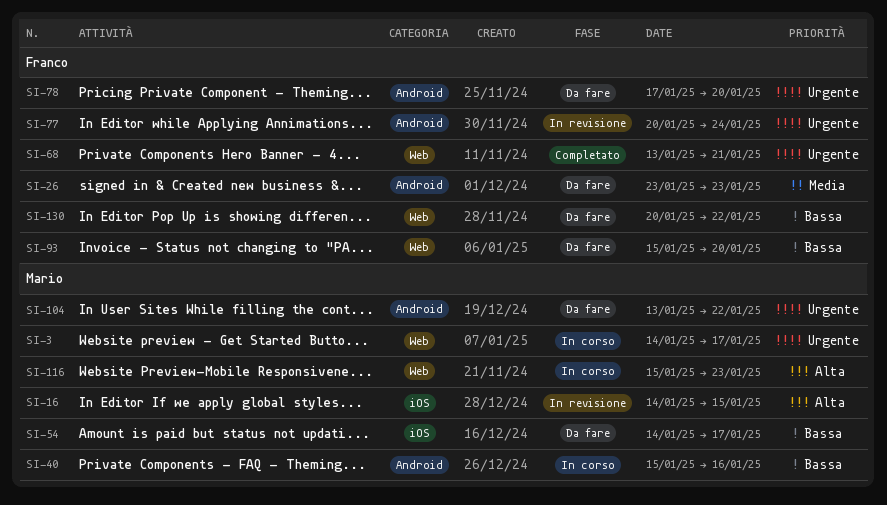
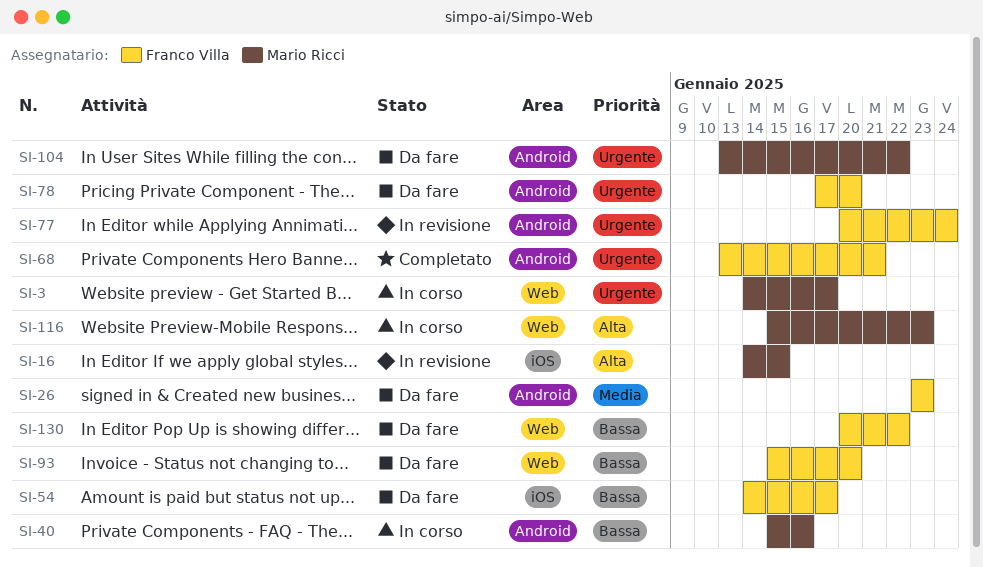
SI-54, owner: Mario Ricci -> Franco Villa
SI-68, label: Web -> Android

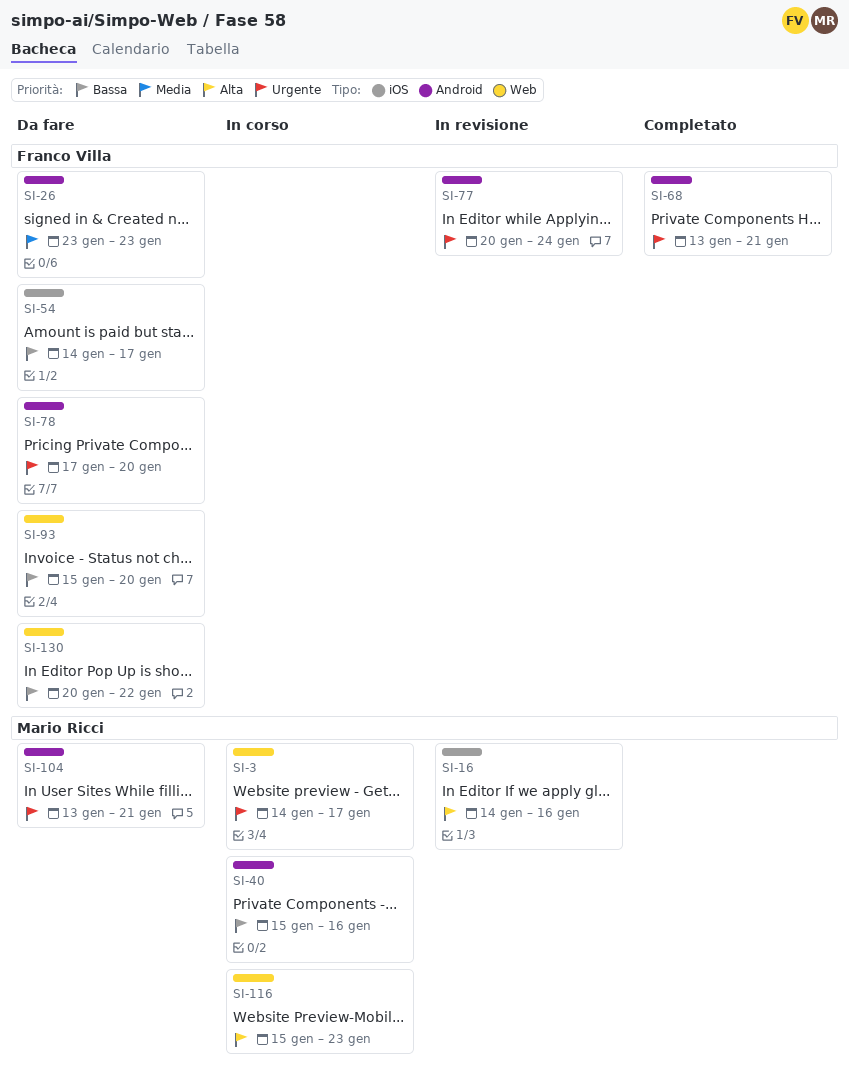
SI-16, due: Jan 15 -> Jan 16
SI-104, due: Jan 22 -> Jan 21

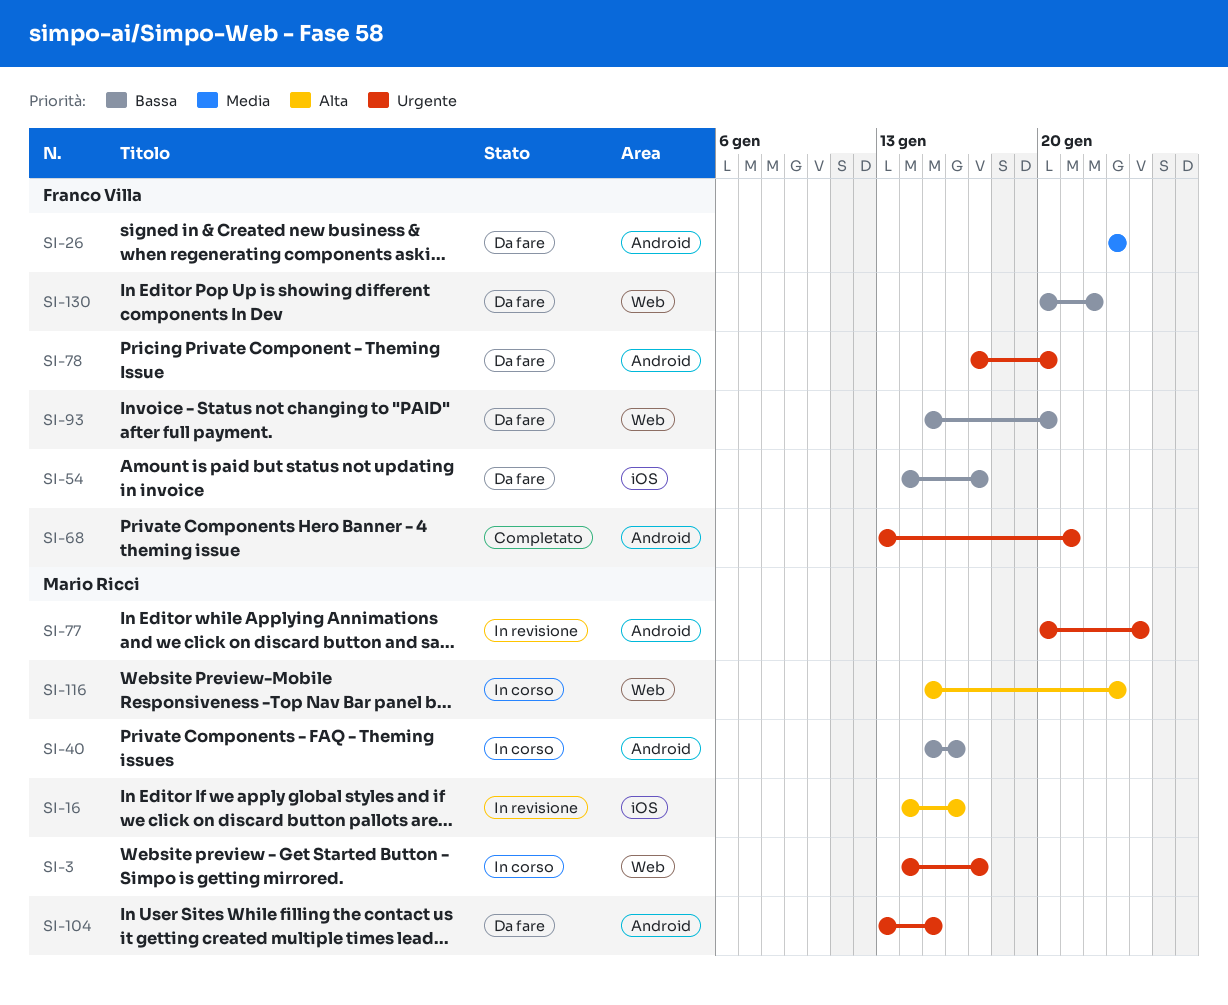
SI-77, owner: Franco Villa -> Mario Ricci
SI-104, due: Jan 21 -> Jan 15

